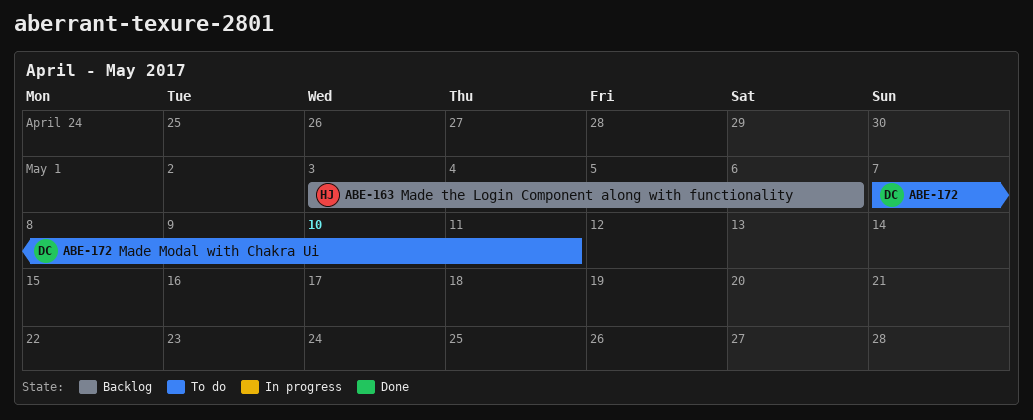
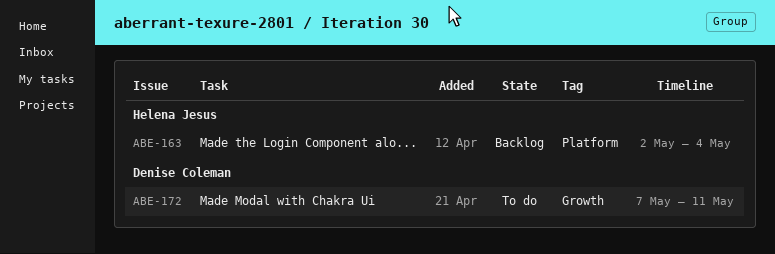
ABE-163, start: May 3 -> May 2
ABE-163, due: May 6 -> May 4

